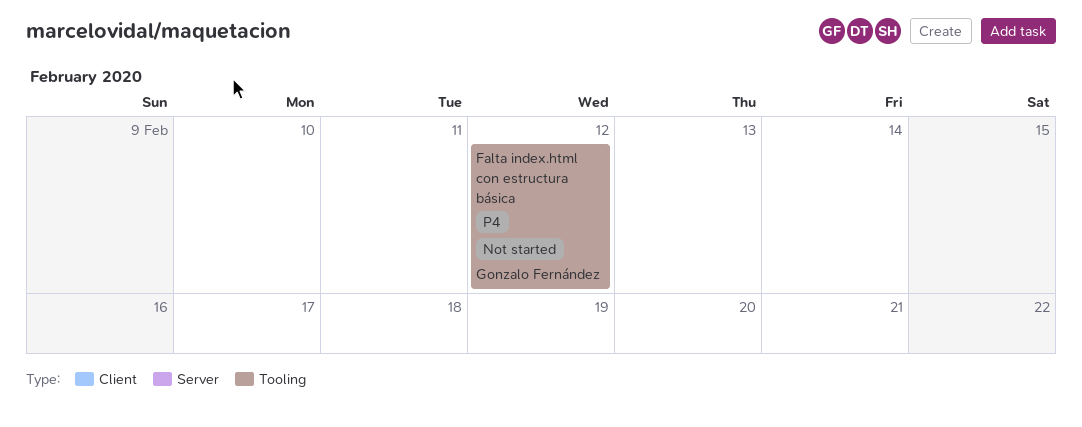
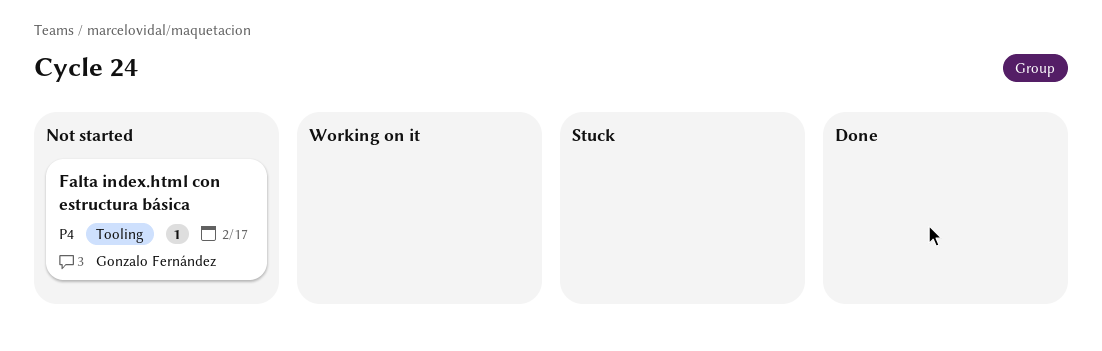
Falta index.html con estructura básica, due: Feb 12 -> Feb 17

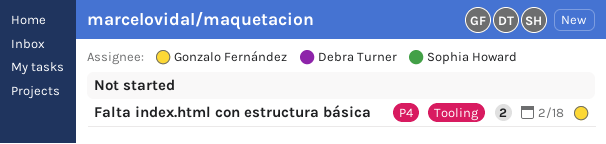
Falta index.html con estructura básica, estimate: 1 -> 2
Falta index.html con estructura básica, due: Feb 17 -> Feb 18

